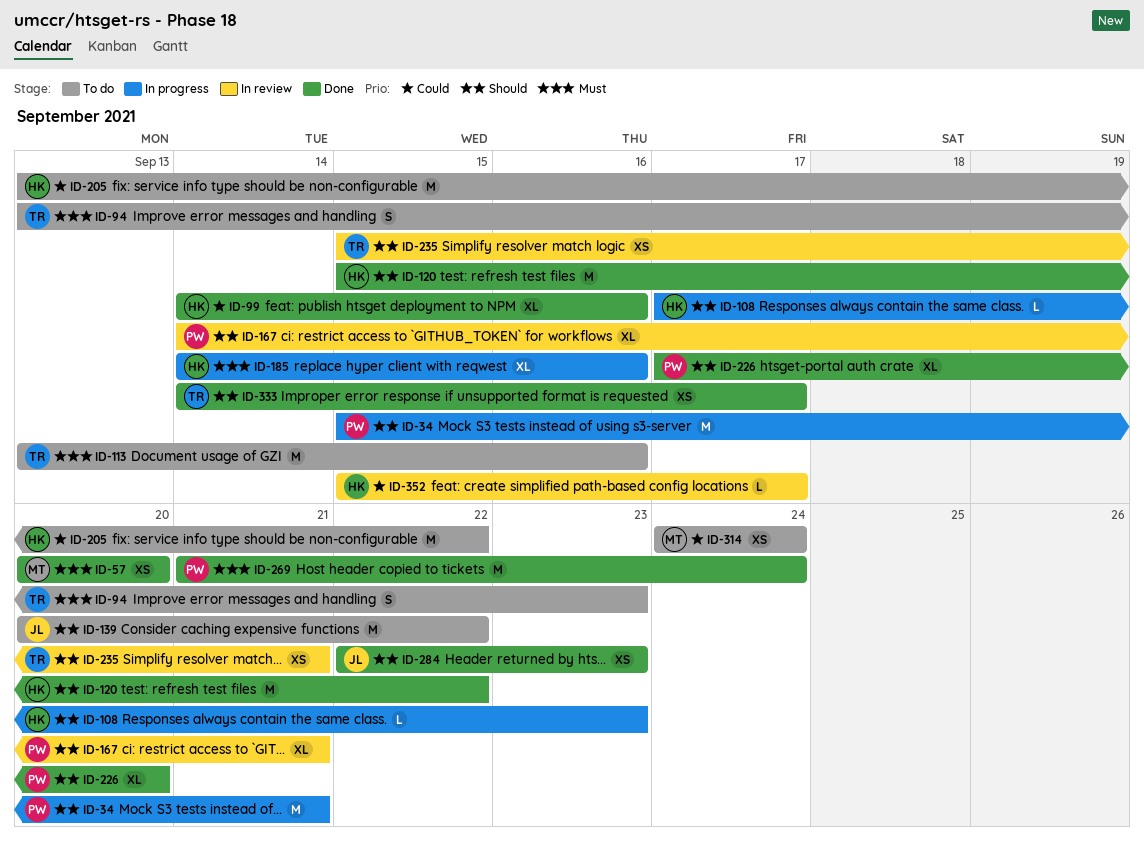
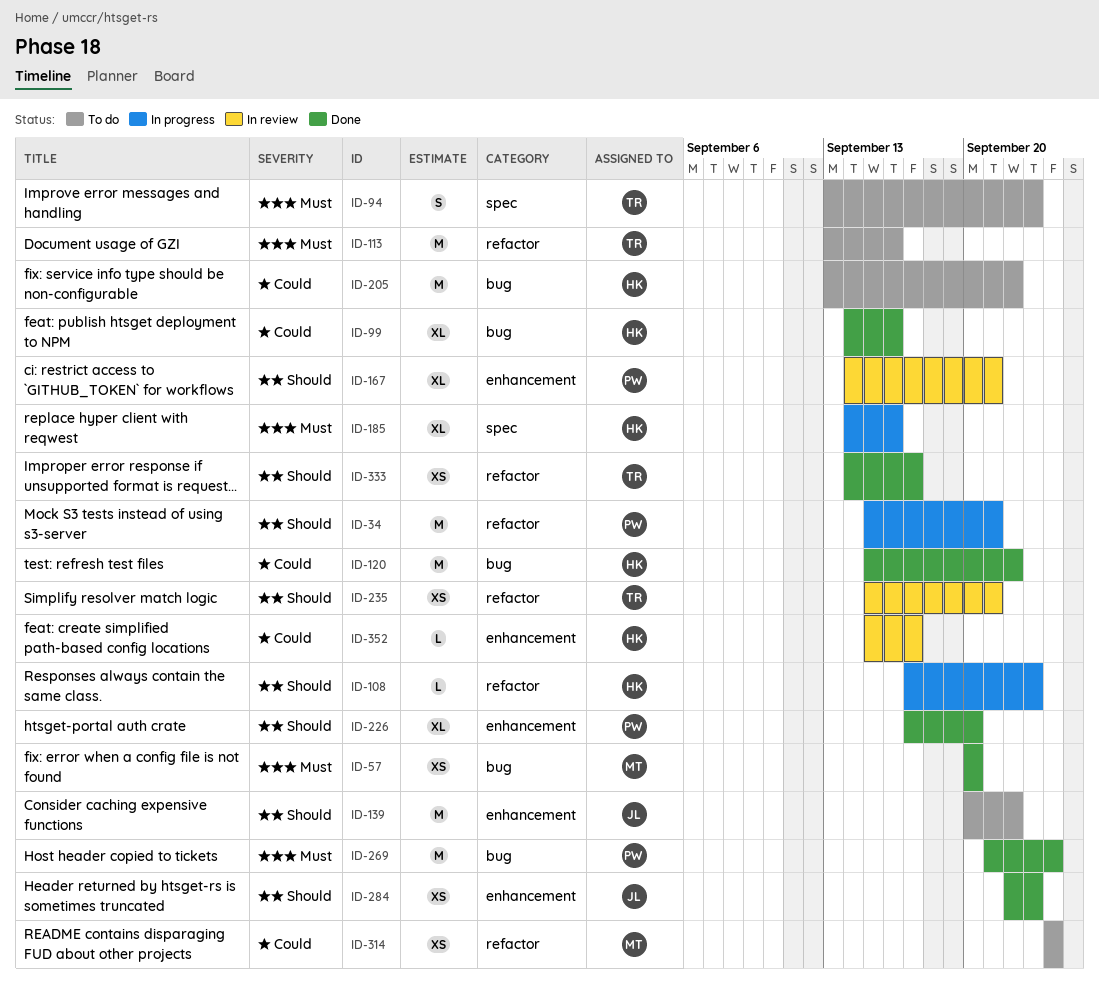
ID-120, priority: Should -> Could

